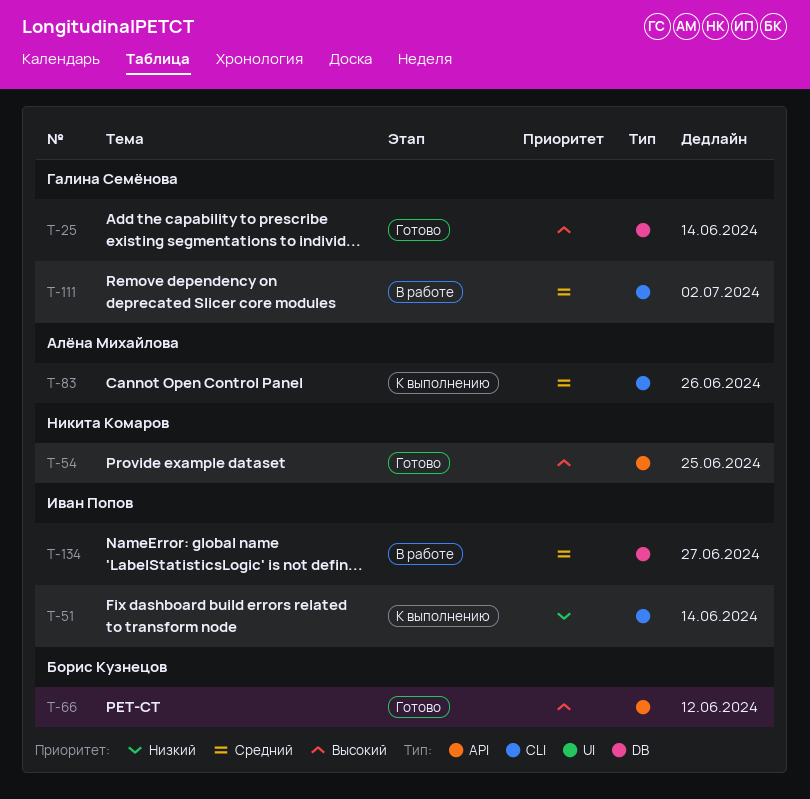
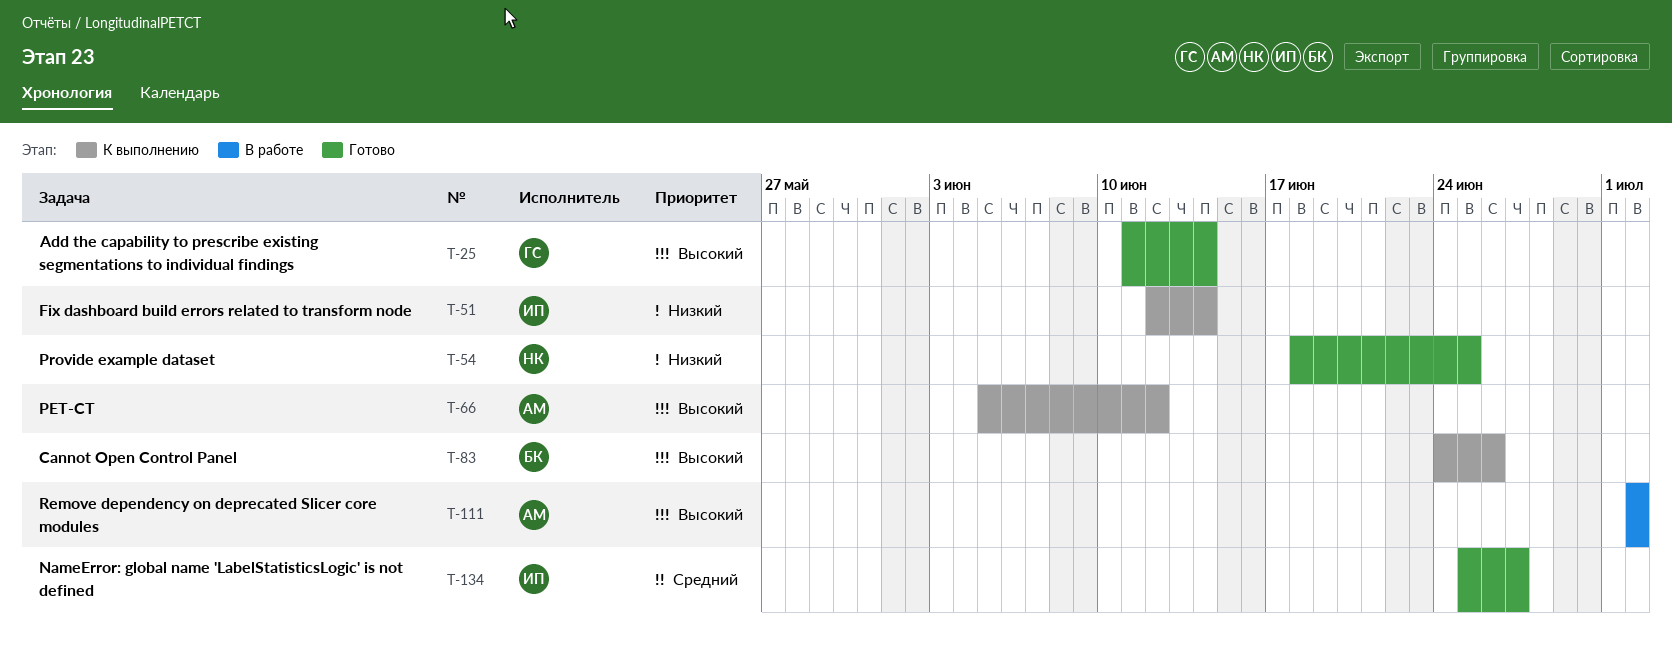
T-54, priority: Высокий -> Низкий
T-66, status: Готово -> К выполнению
T-66, owner: Борис Кузнецов -> Алёна Михайлова
T-83, owner: Алёна Михайлова -> Борис Кузнецов
T-83, priority: Средний -> Высокий
T-111, owner: Галина Семёнова -> Алёна Михайлова
T-111, priority: Средний -> Высокий
T-134, status: В работе -> Готово

